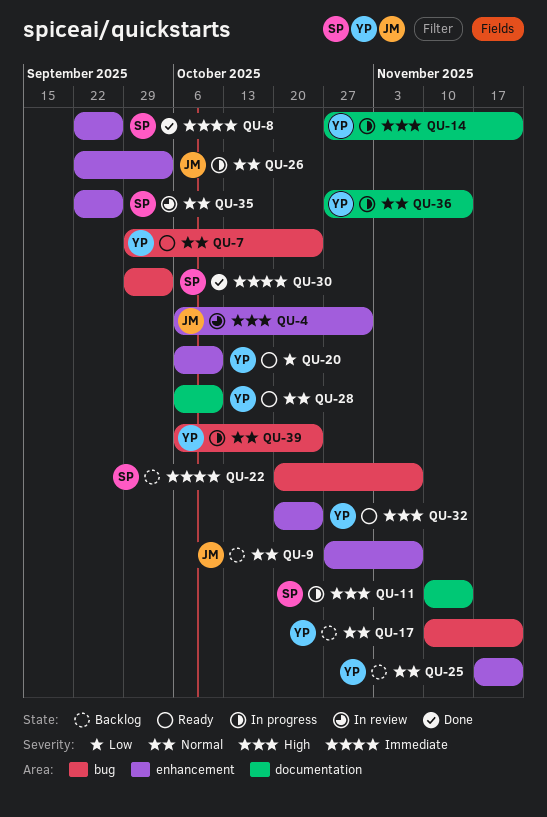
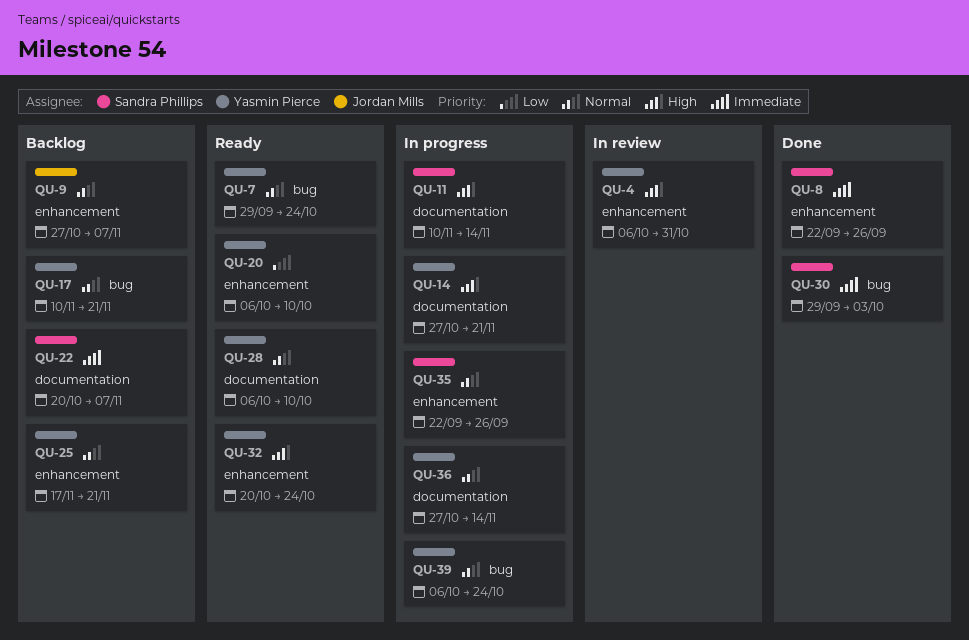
QU-4, owner: Jordan Mills -> Yasmin Pierce
QU-22, label: bug -> documentation
QU-26: present -> none
QU-35, status: In review -> In progress

